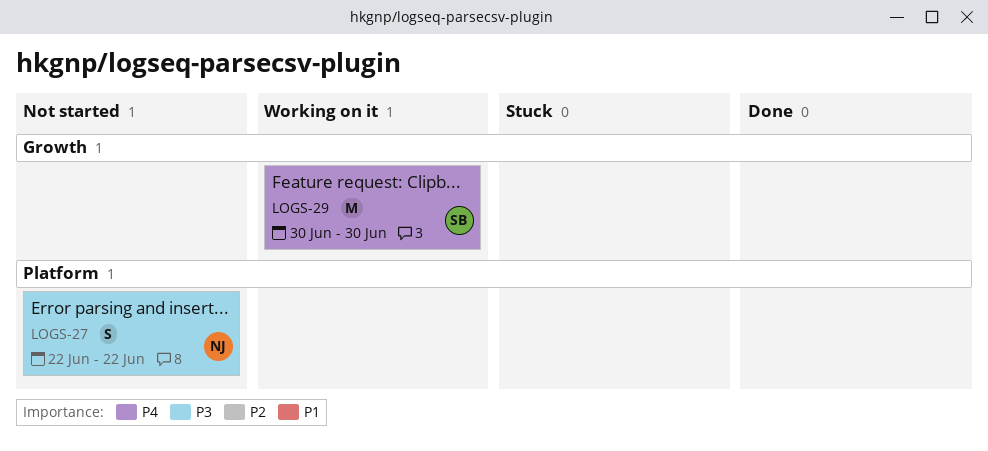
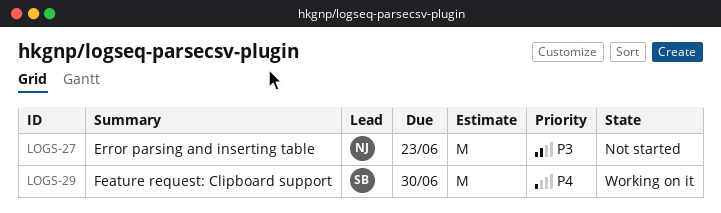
LOGS-27, estimate: S -> M
LOGS-27, due: Jun 22 -> Jun 23

